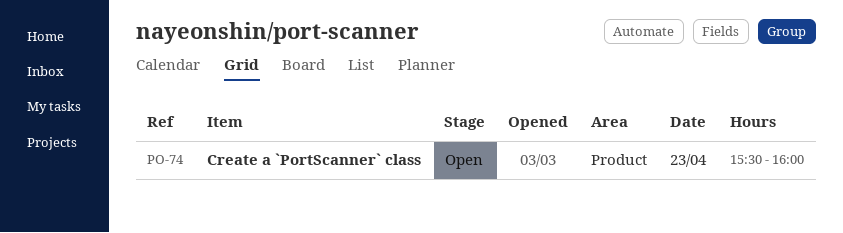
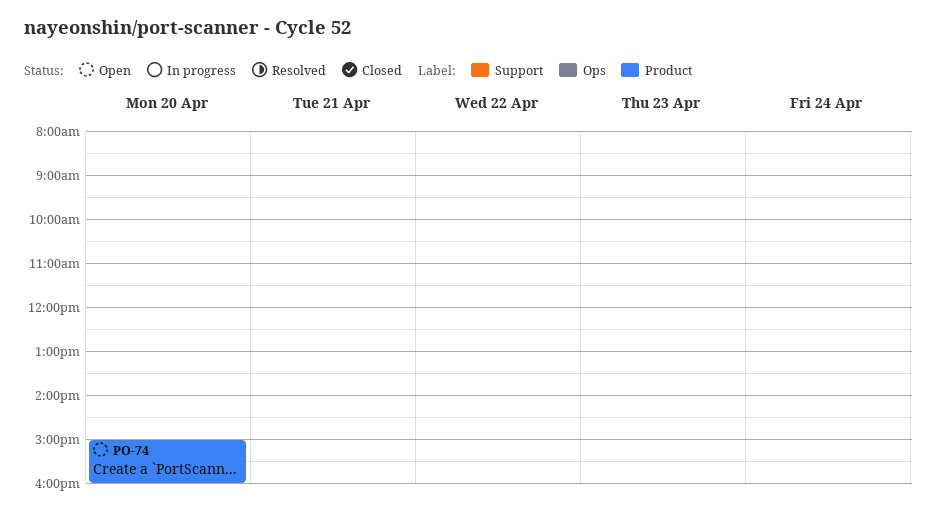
PO-74, day: Apr 23 -> Apr 20
PO-74, begins: 15:30 -> 15:00

